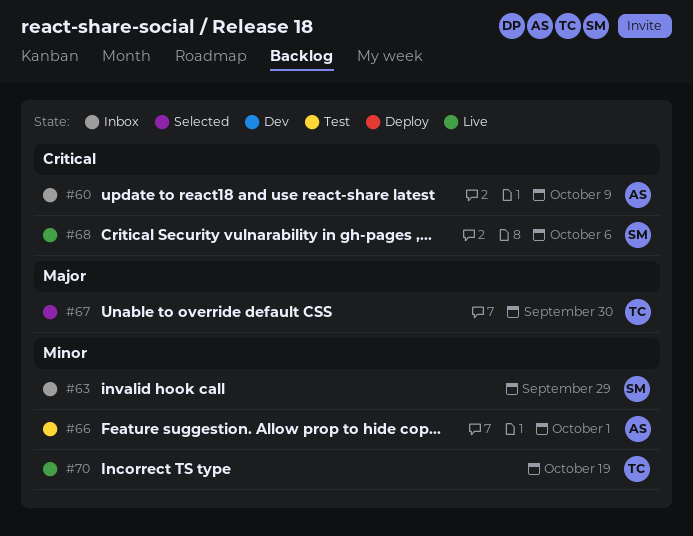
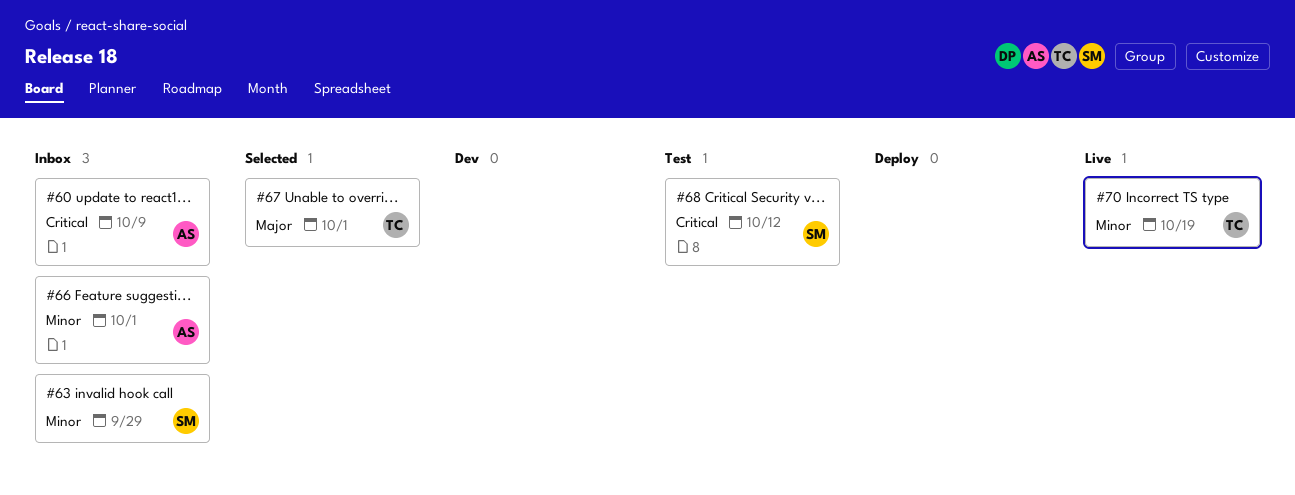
#66, status: Test -> Inbox
#67, due: Sep 30 -> Oct 1
#68, status: Live -> Test
#68, due: Oct 6 -> Oct 12

